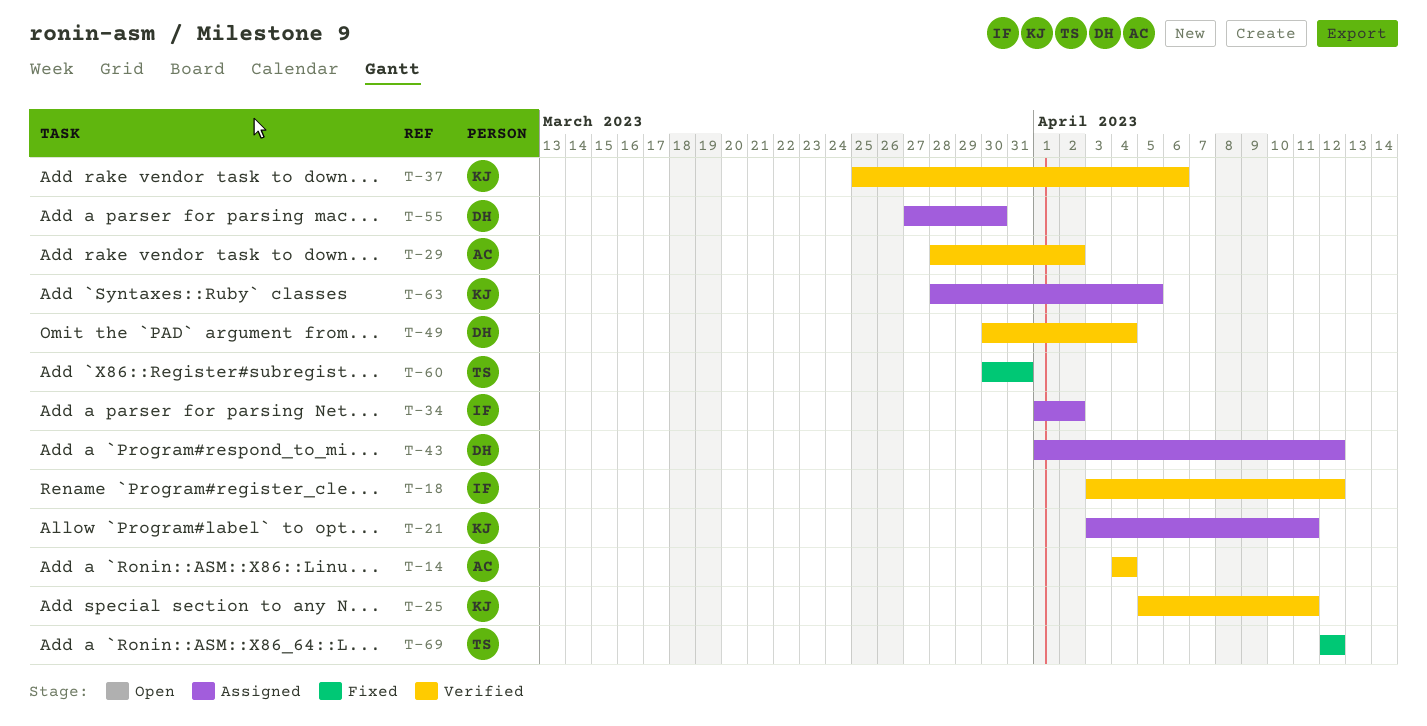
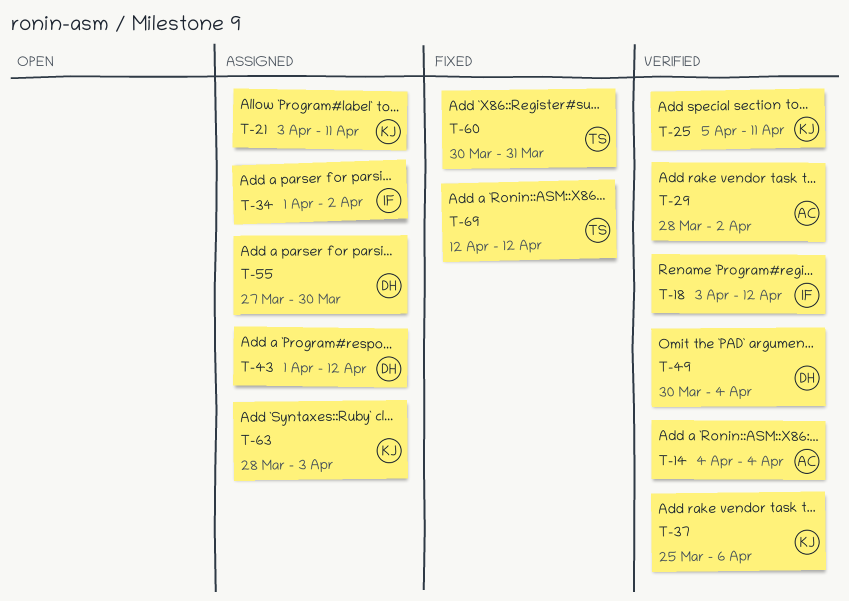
T-63, due: Apr 5 -> Apr 3

